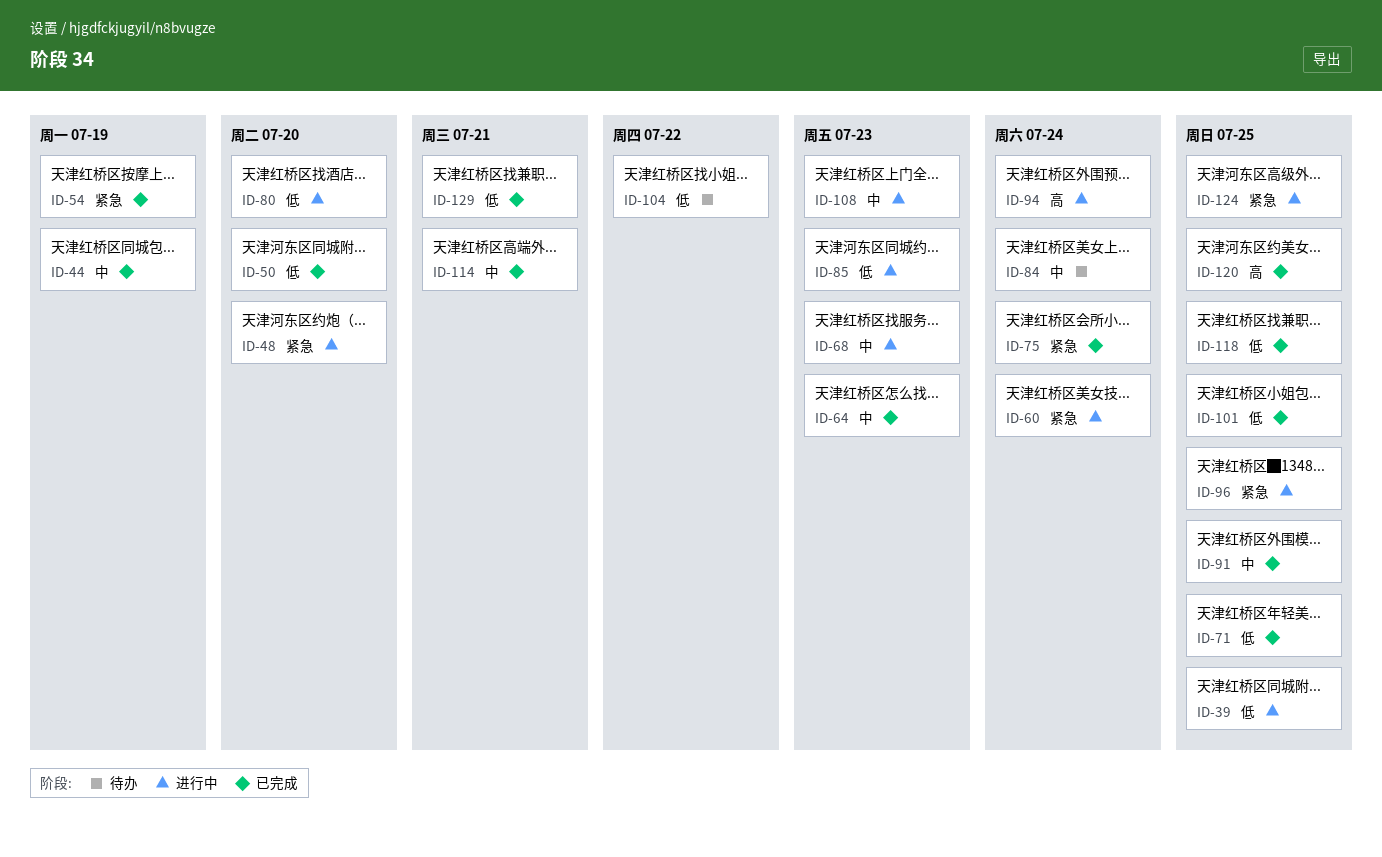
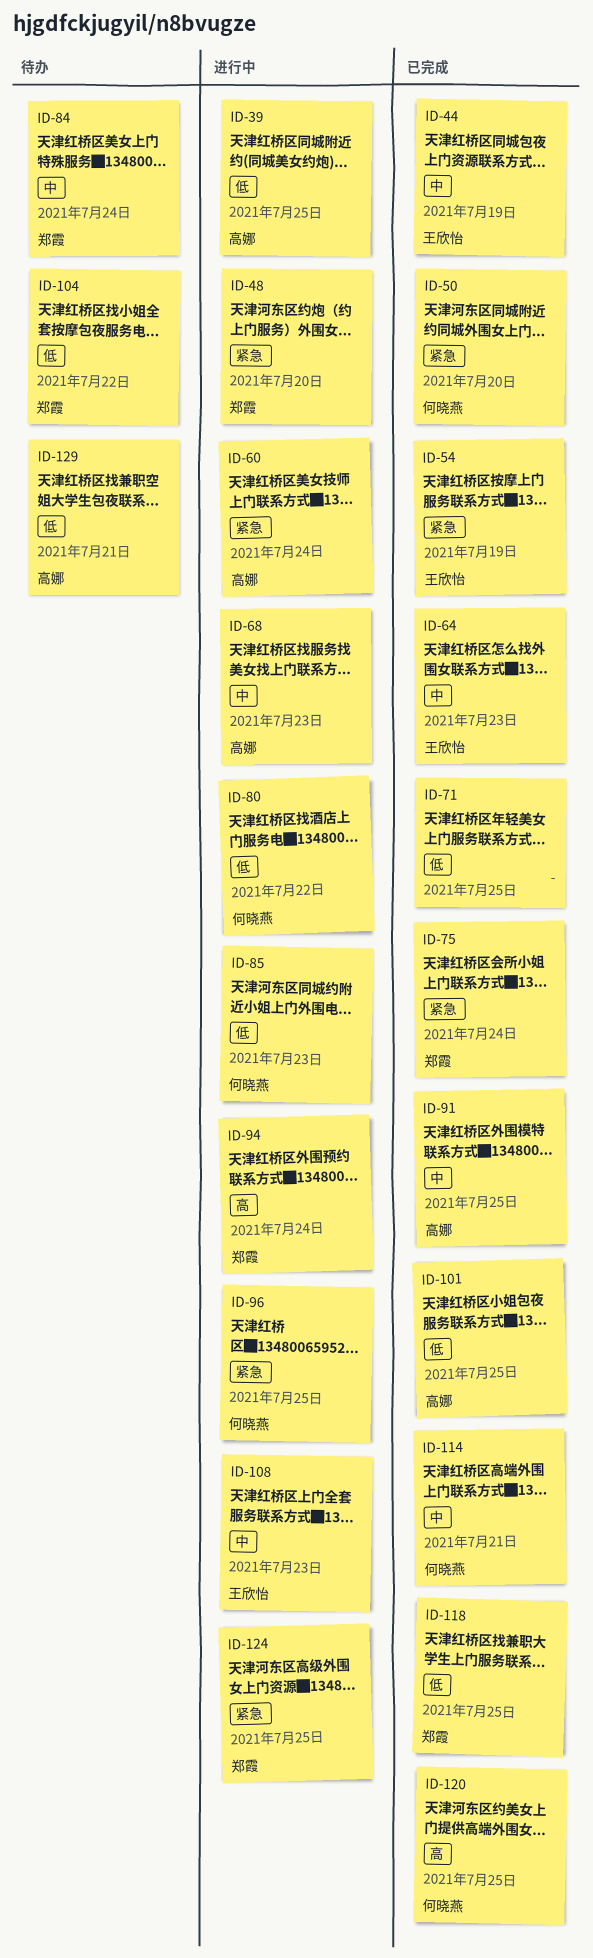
ID-50, priority: 低 -> 紧急
ID-80, due: Jul 20 -> Jul 22
ID-129, status: 已完成 -> 待办

